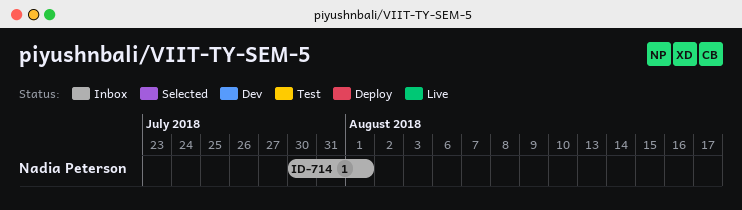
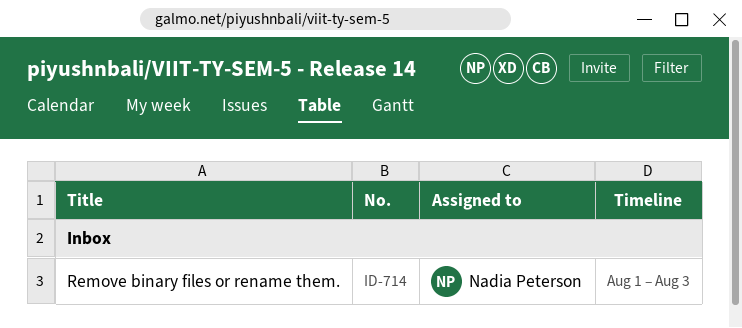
ID-714, start: Jul 30 -> Aug 1
ID-714, due: Aug 1 -> Aug 3

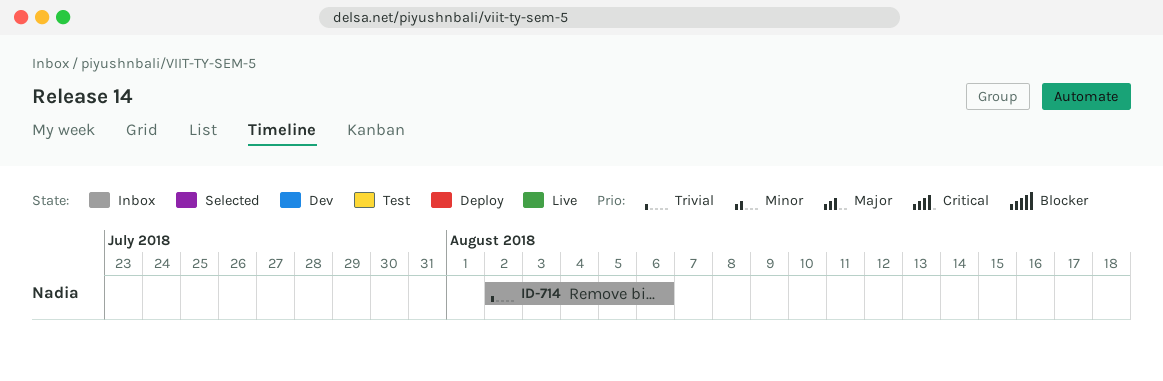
ID-714, start: Aug 1 -> Aug 2
ID-714, due: Aug 3 -> Aug 6

